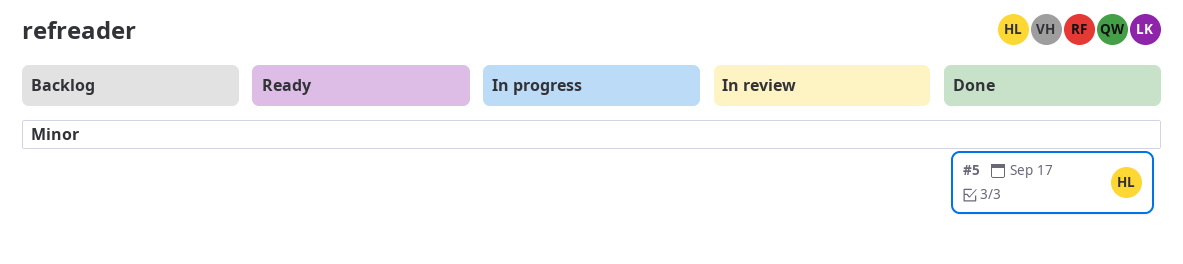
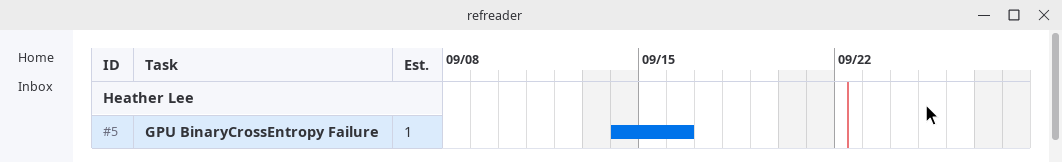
#5, due: Sep 17 -> Sep 16

